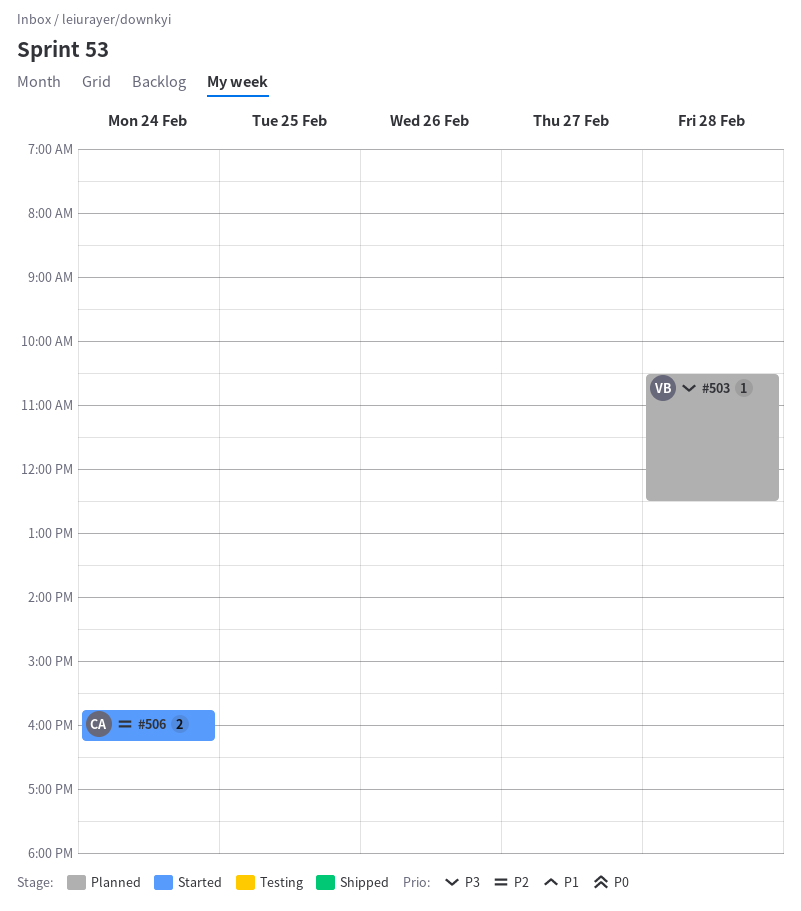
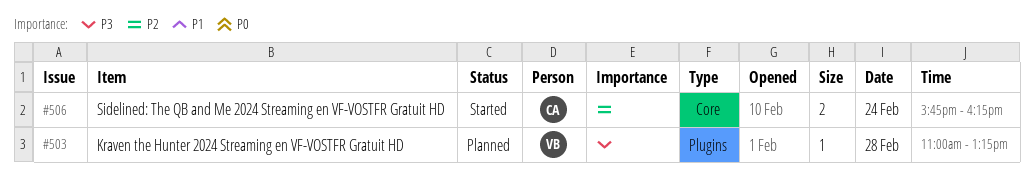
#503, begins: 10:30 -> 11:00
#503, ends: 12:30 -> 13:15

